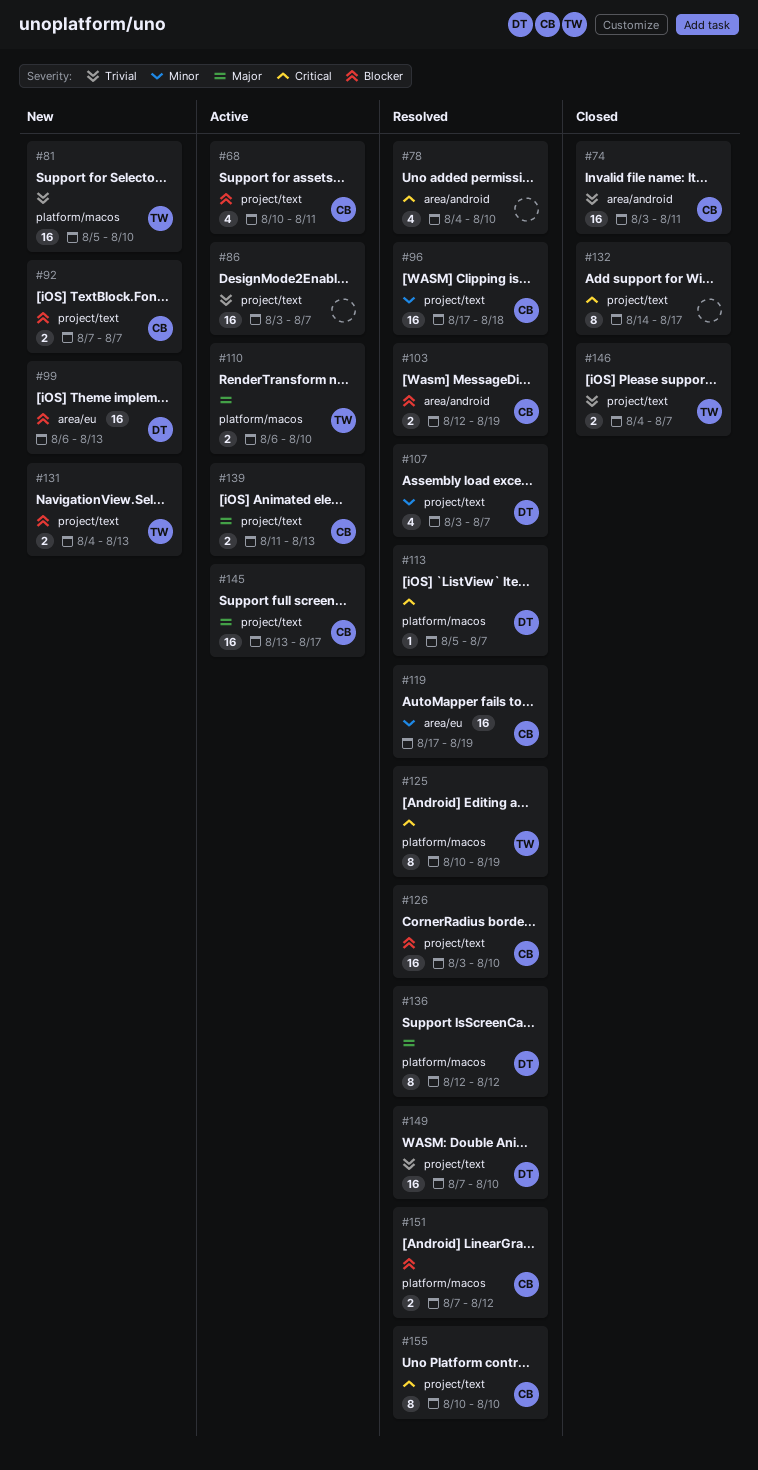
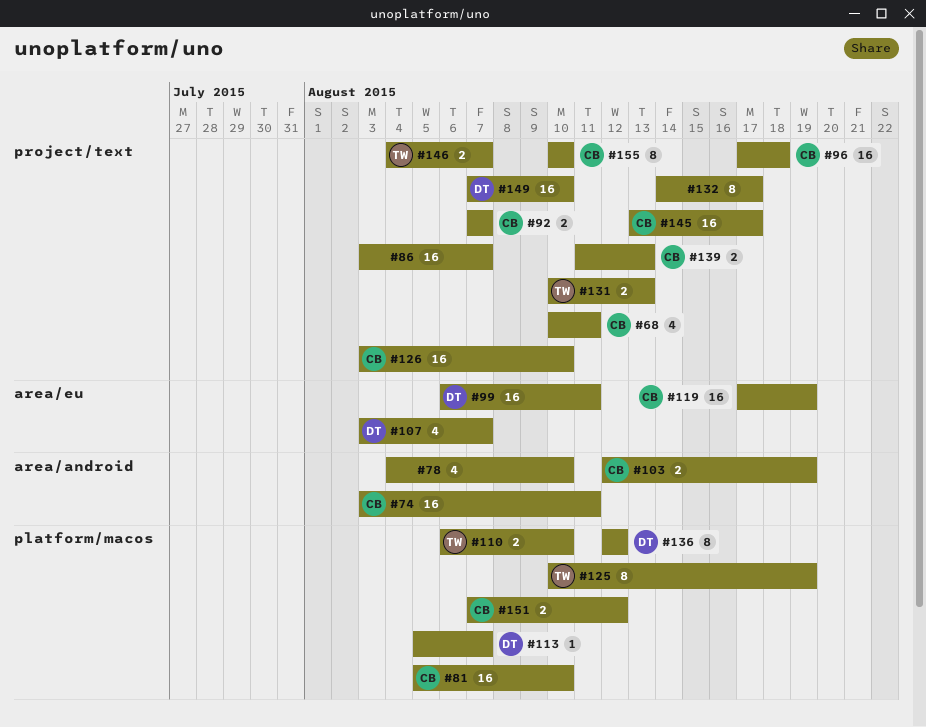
#81, owner: TW -> CB
#99, due: Aug 13 -> Aug 11
#107, label: project/text -> area/eu
#131, start: Aug 4 -> Aug 10

